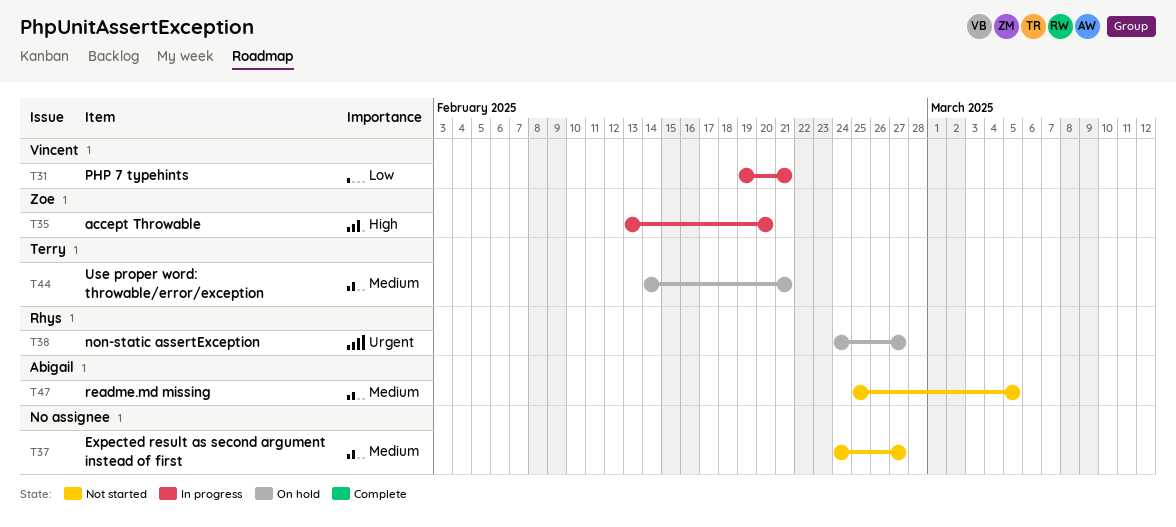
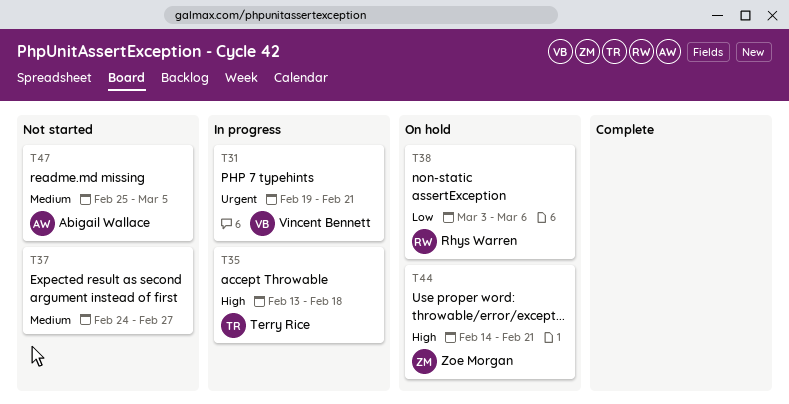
T31, priority: Low -> Urgent
T35, owner: Zoe Morgan -> Terry Rice
T35, due: Feb 20 -> Feb 18
T38, priority: Urgent -> Low
T38, start: Feb 24 -> Mar 3
T38, due: Feb 27 -> Mar 6
T44, owner: Terry Rice -> Zoe Morgan
T44, priority: Medium -> High

